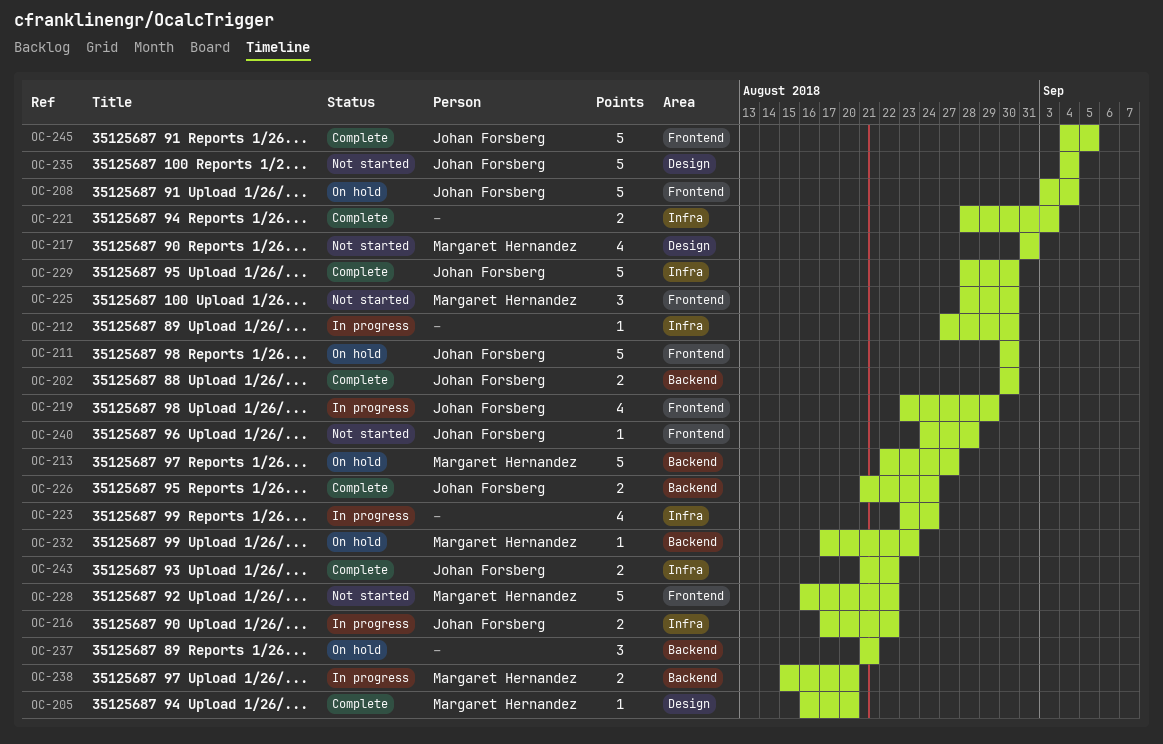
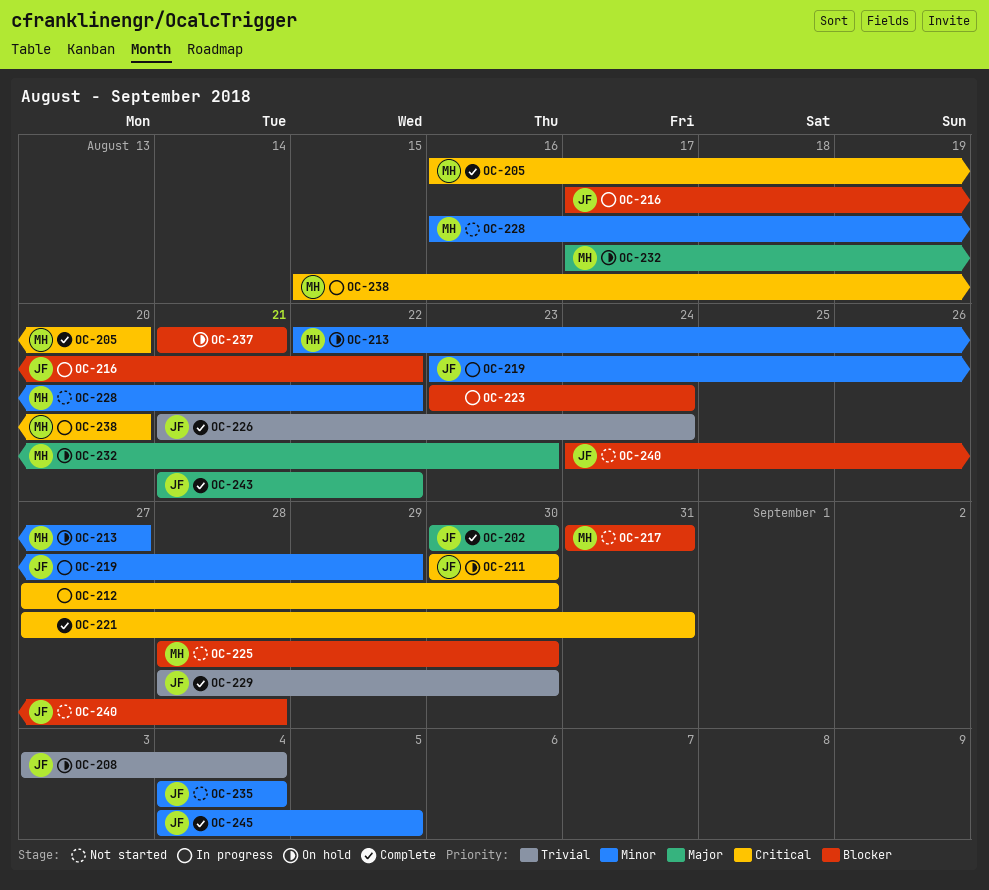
OC-221, start: Aug 28 -> Aug 27
OC-221, due: Sep 3 -> Aug 31

